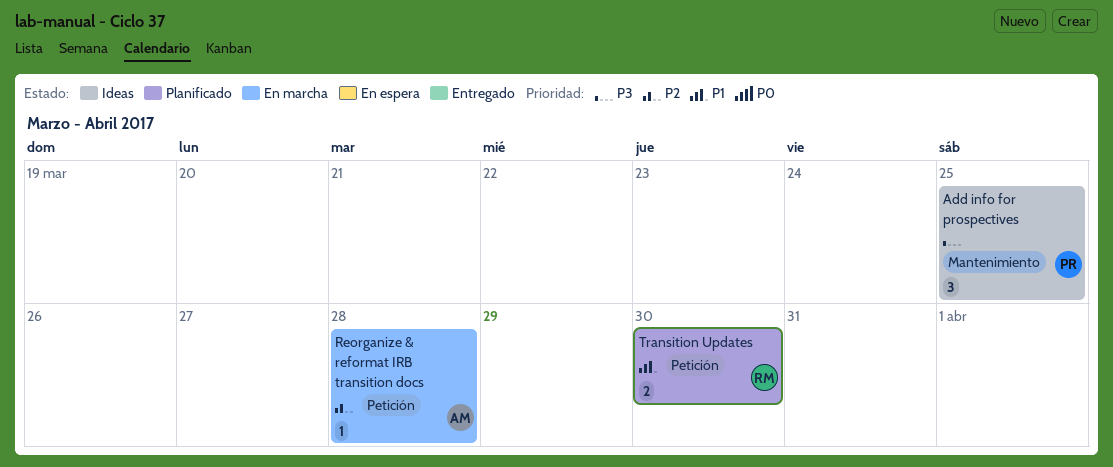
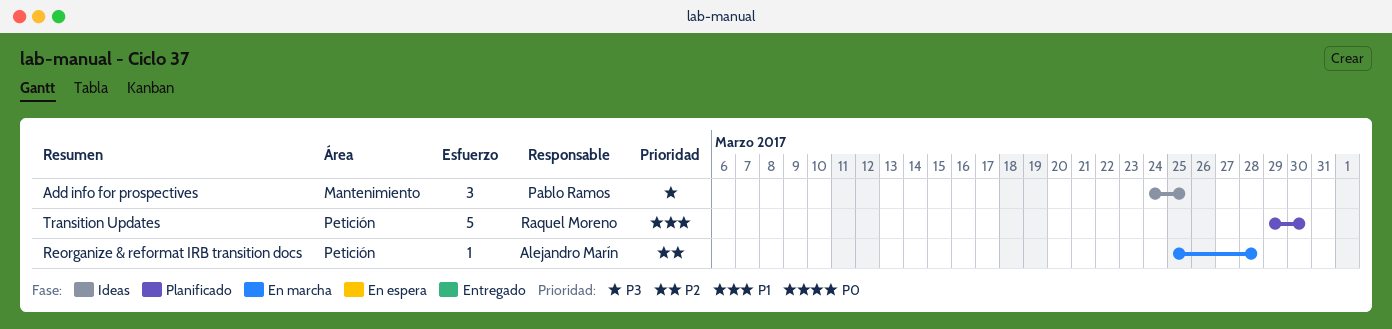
Transition Updates, estimate: 2 -> 5

